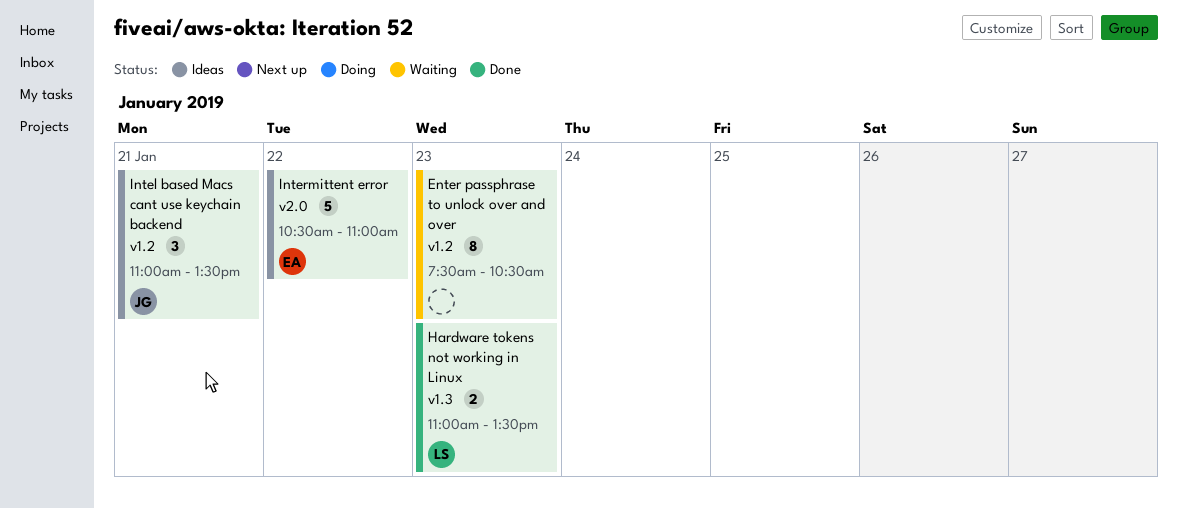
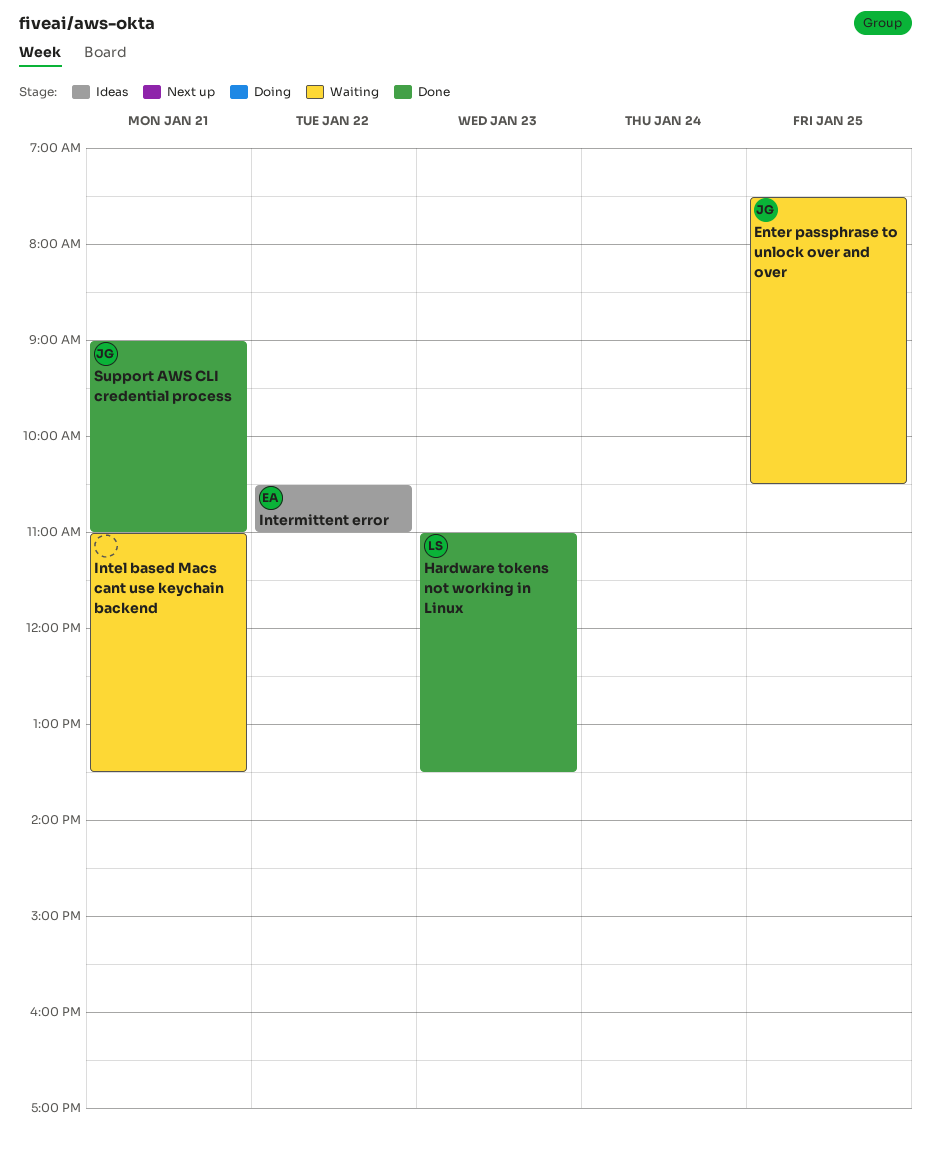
Enter passphrase to unlock over and over, owner: none -> JG
Enter passphrase to unlock over and over, day: Jan 23 -> Jan 25
Intel based Macs cant use keychain backend, status: Ideas -> Waiting
Intel based Macs cant use keychain backend, owner: JG -> none
Support AWS CLI credential process: none -> present

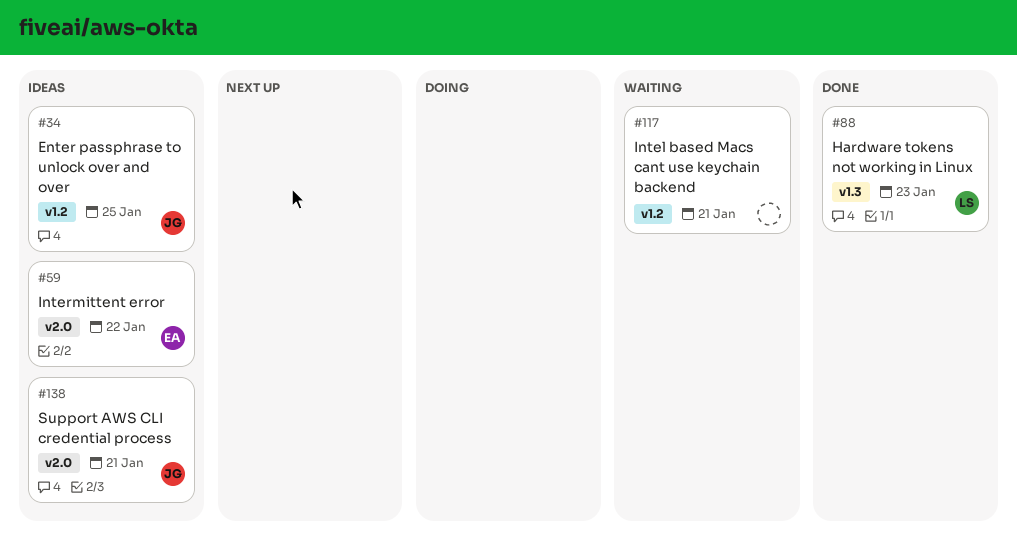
Enter passphrase to unlock over and over, status: Waiting -> Ideas
Support AWS CLI credential process, status: Done -> Ideas

